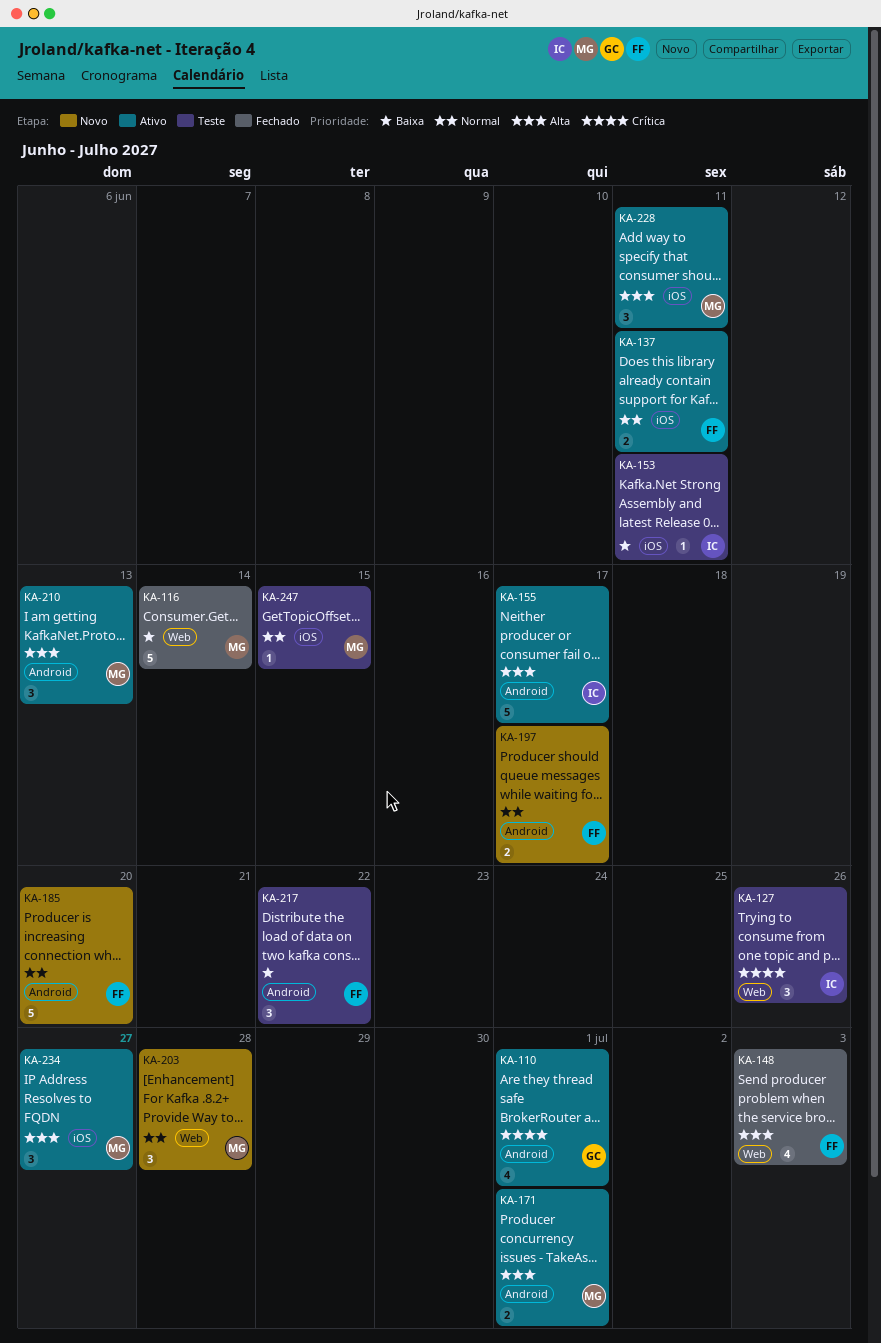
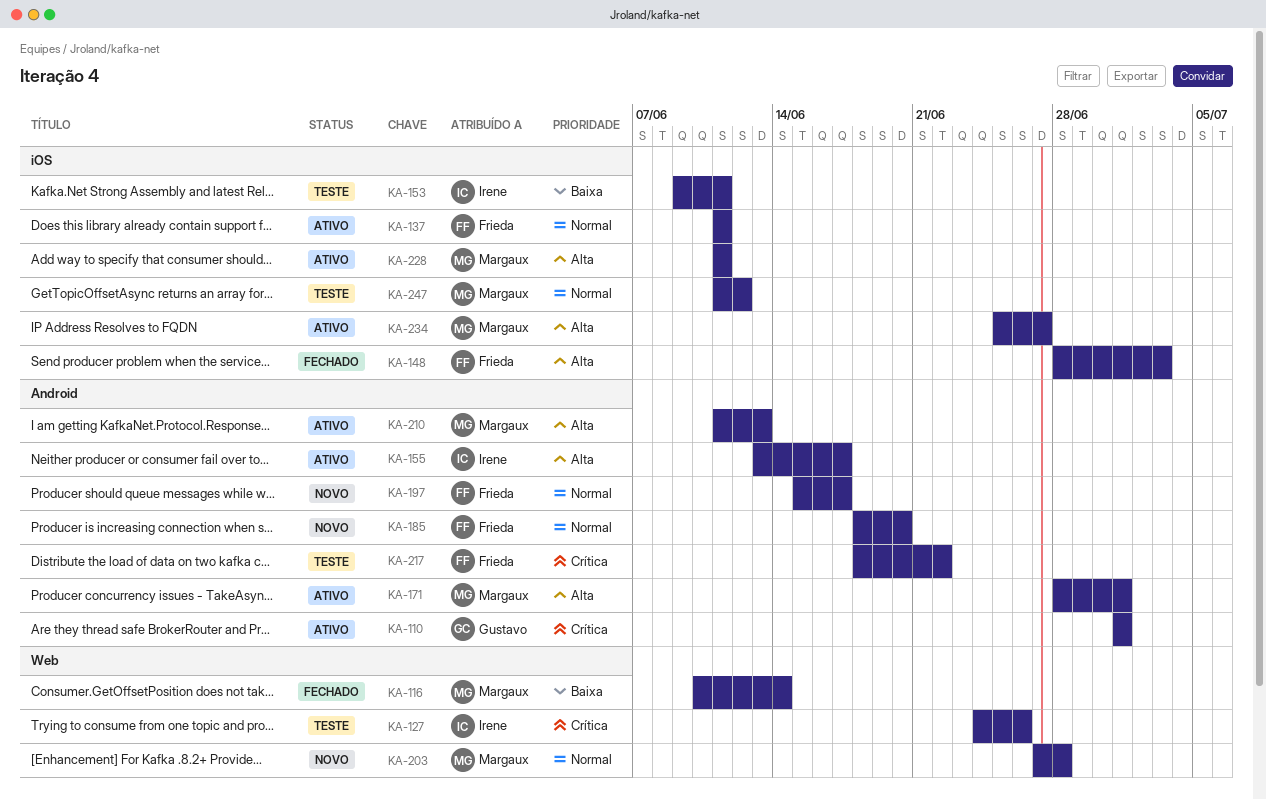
KA-148, label: Web -> iOS
KA-217, priority: Baixa -> Crítica
KA-247, due: Jun 15 -> Jun 12

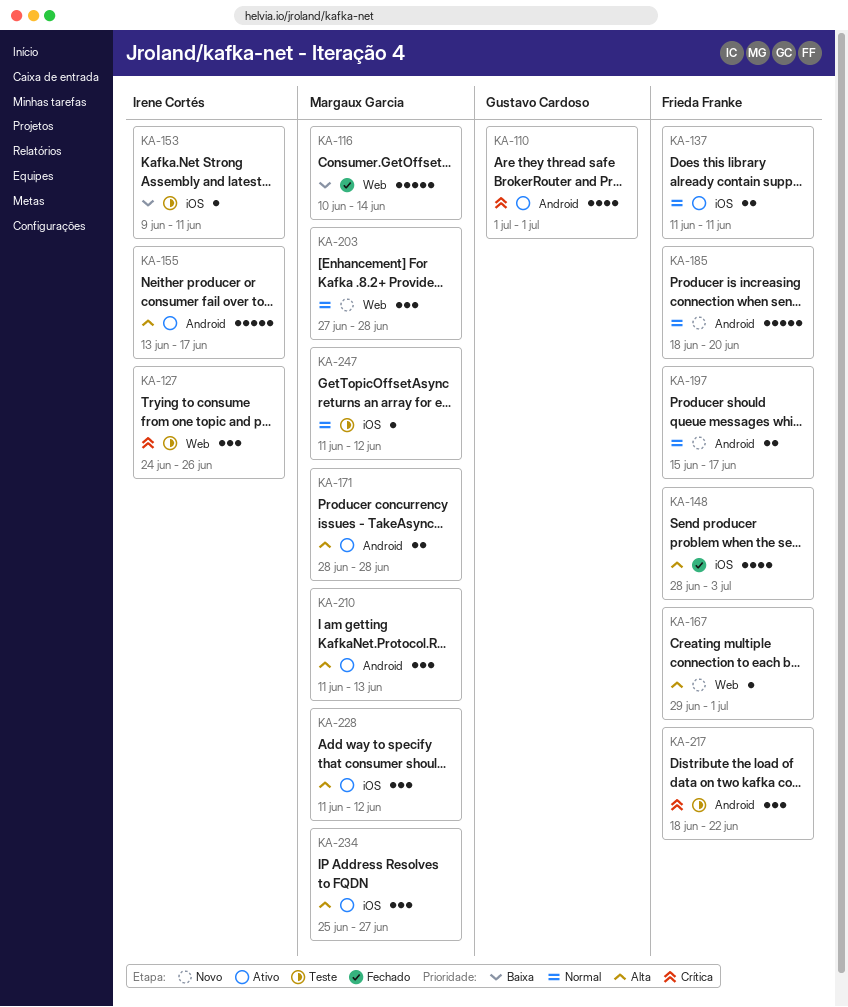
KA-167: none -> present
KA-171, due: Jul 1 -> Jun 28
KA-228, due: Jun 11 -> Jun 12

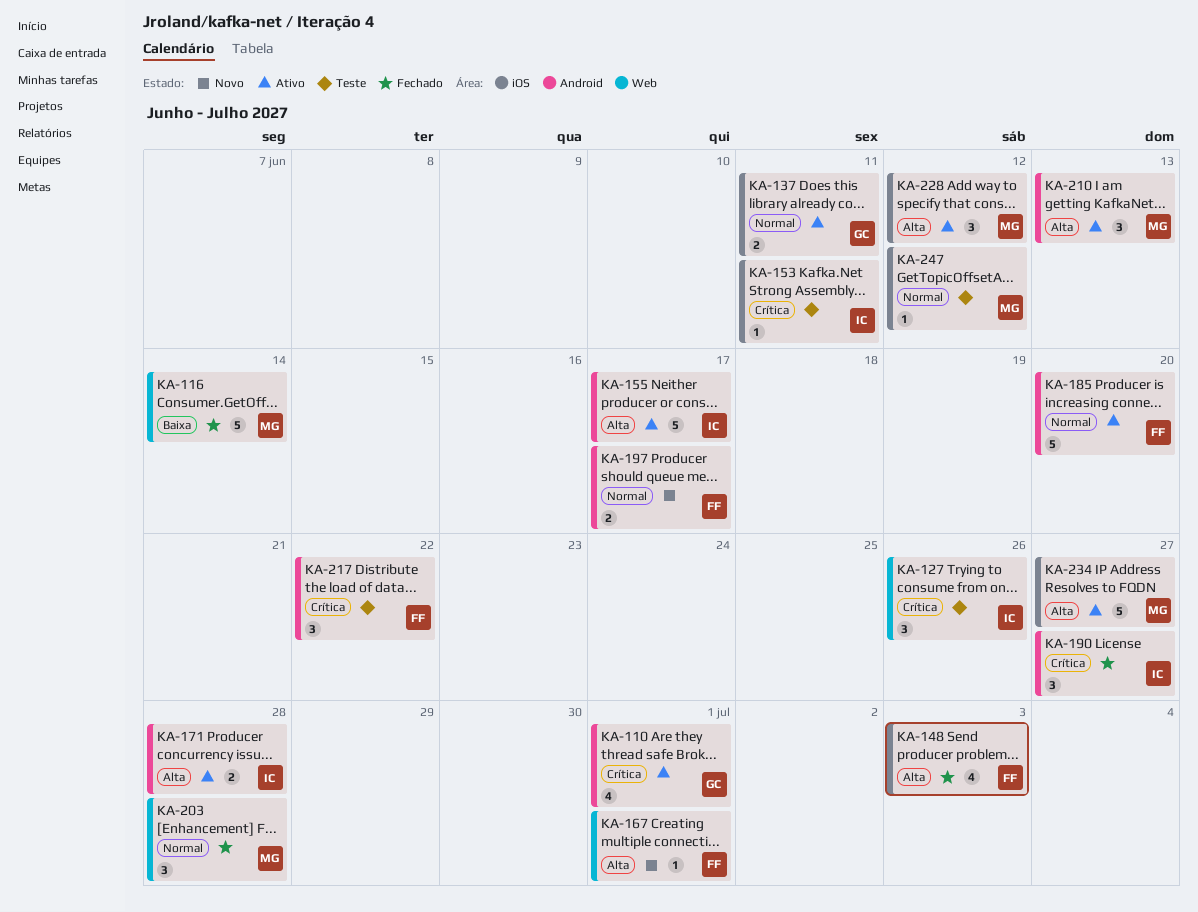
KA-137, owner: Frieda Franke -> Gustavo Cardoso
KA-153, priority: Baixa -> Crítica
KA-171, owner: Margaux Garcia -> Irene Cortés
KA-185, status: Novo -> Ativo
KA-190: none -> present
KA-203, status: Novo -> Fechado
KA-234, estimate: 3 -> 5

